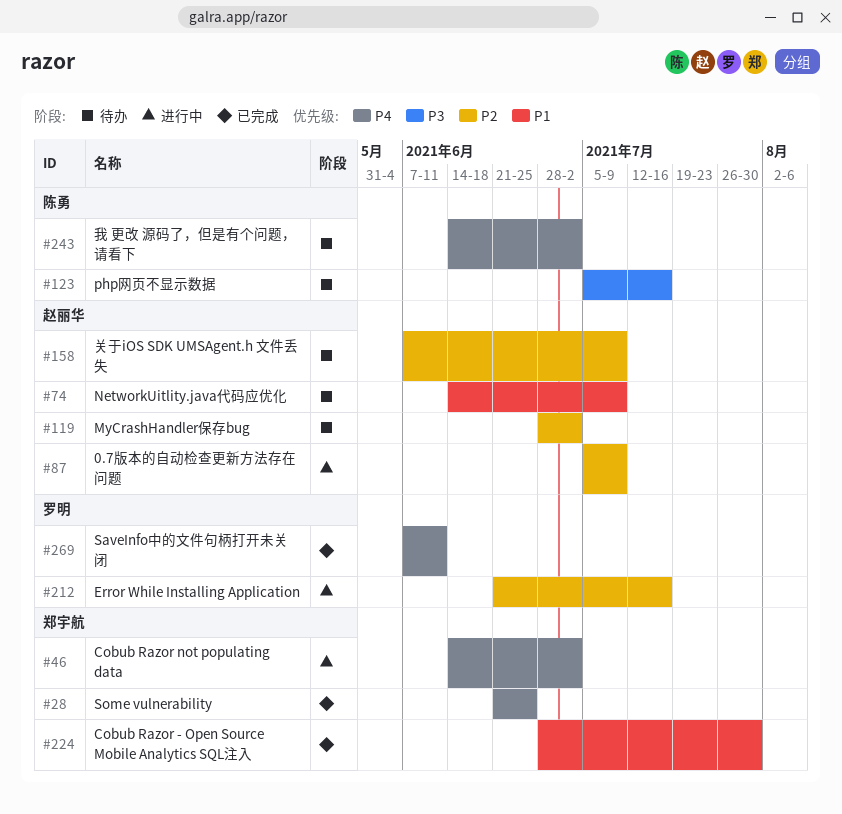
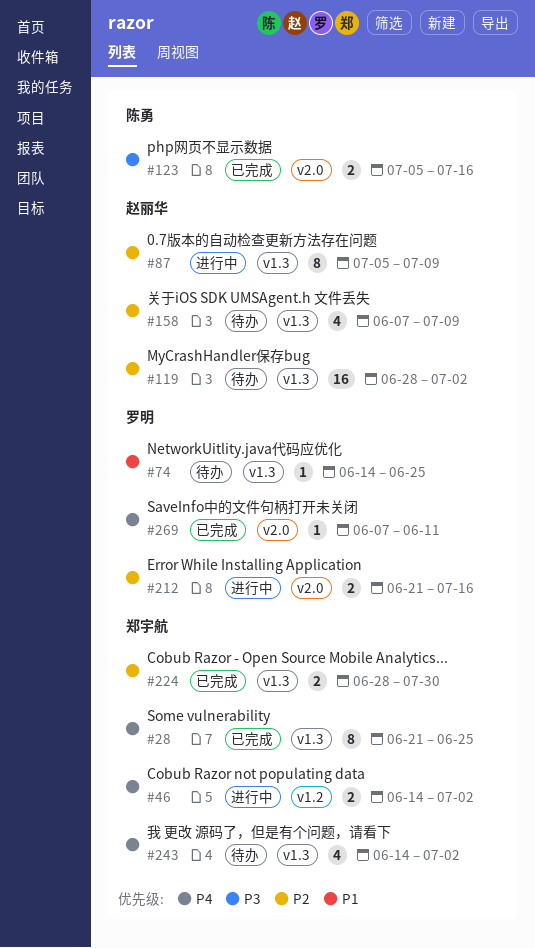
#74, owner: 赵丽华 -> 罗明
#74, due: Jul 9 -> Jun 25
#123, status: 待办 -> 已完成
#224, priority: P1 -> P2
#243, owner: 陈勇 -> 郑宇航

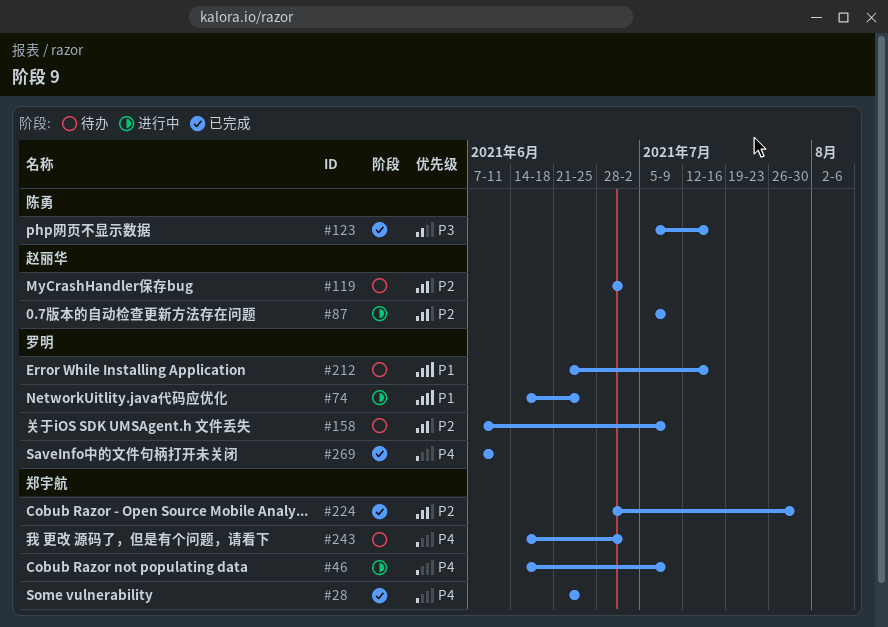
#46, due: Jul 2 -> Jul 9
#74, status: 待办 -> 进行中
#158, owner: 赵丽华 -> 罗明
#212, status: 进行中 -> 待办
#212, priority: P2 -> P1

